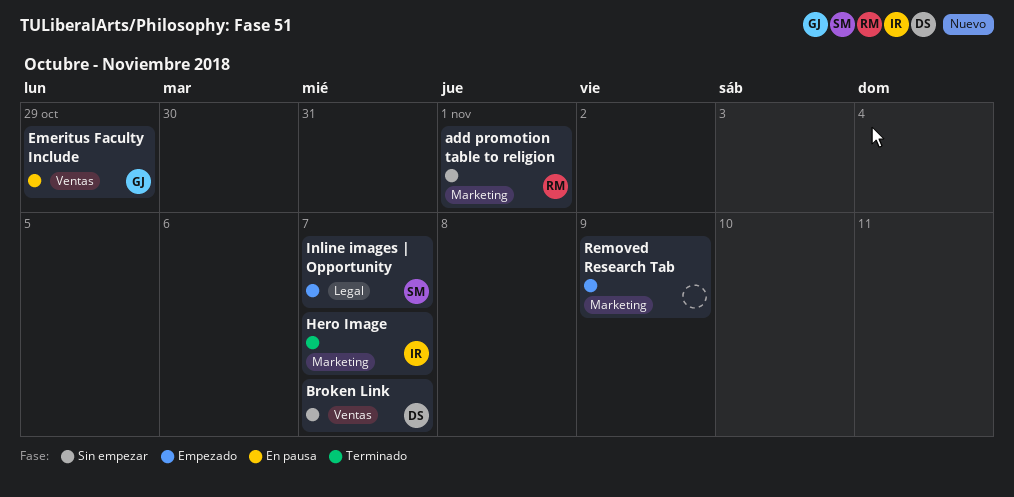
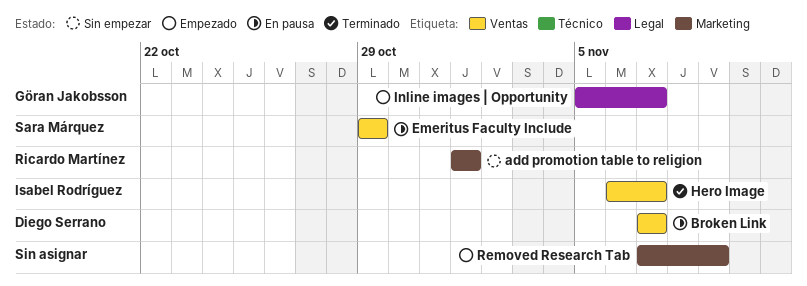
Broken Link, status: Sin empezar -> En pausa
Emeritus Faculty Include, owner: Göran Jakobsson -> Sara Márquez
Hero Image, label: Marketing -> Ventas
Inline images | Opportunity, owner: Sara Márquez -> Göran Jakobsson

